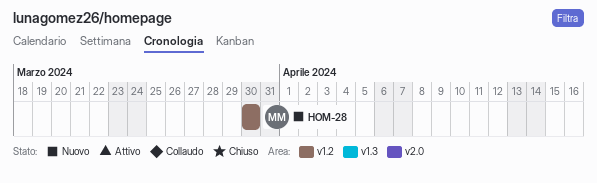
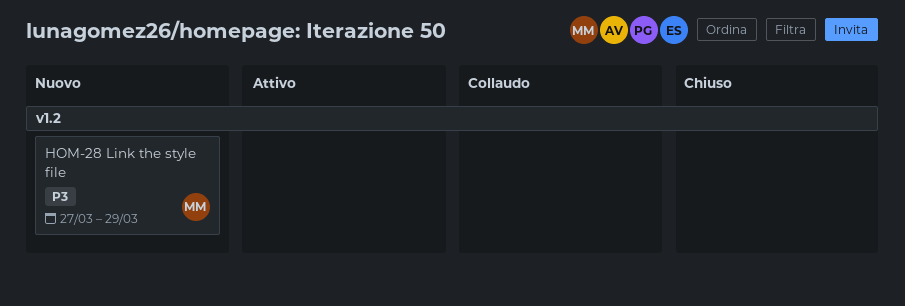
HOM-28, start: Mar 30 -> Mar 27
HOM-28, due: Mar 30 -> Mar 29

